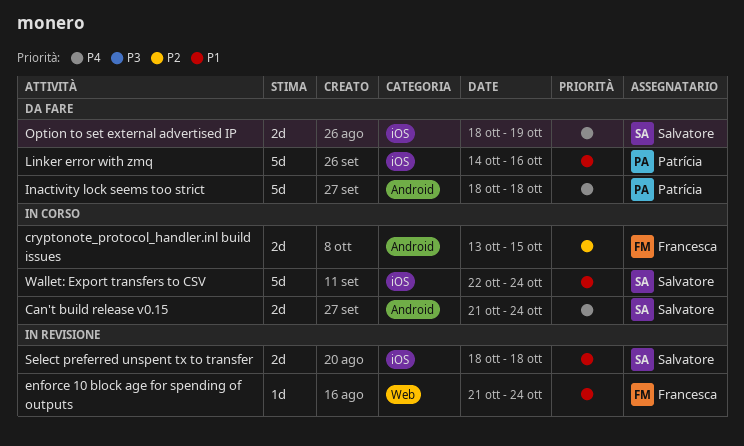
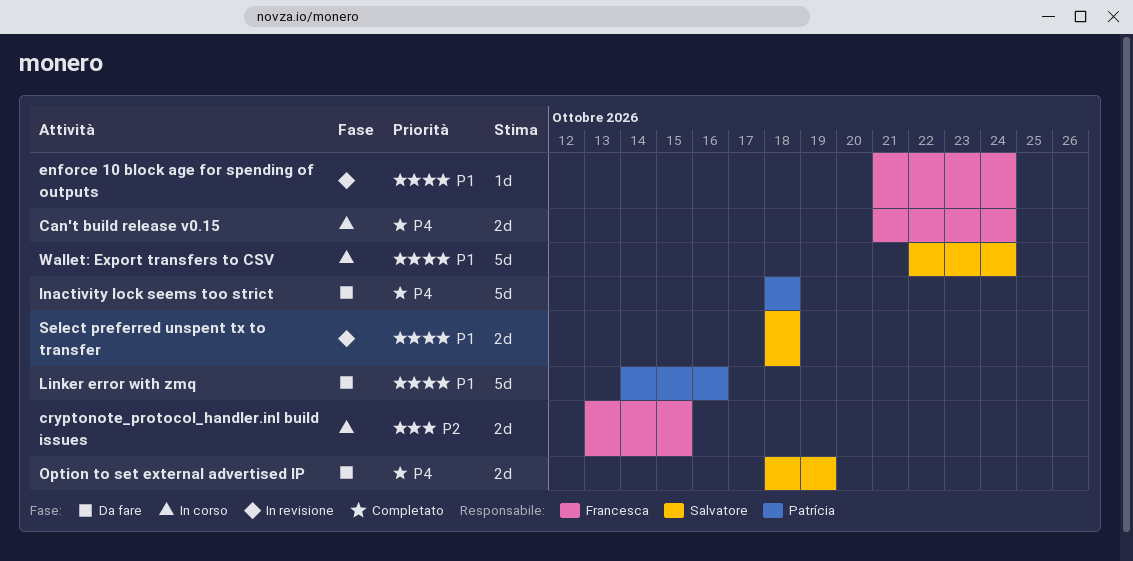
Can't build release v0.15, owner: Salvatore -> Francesca

